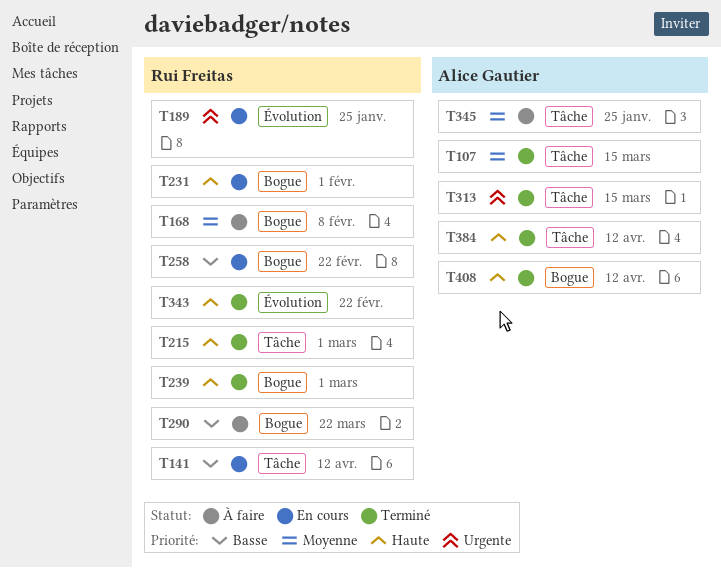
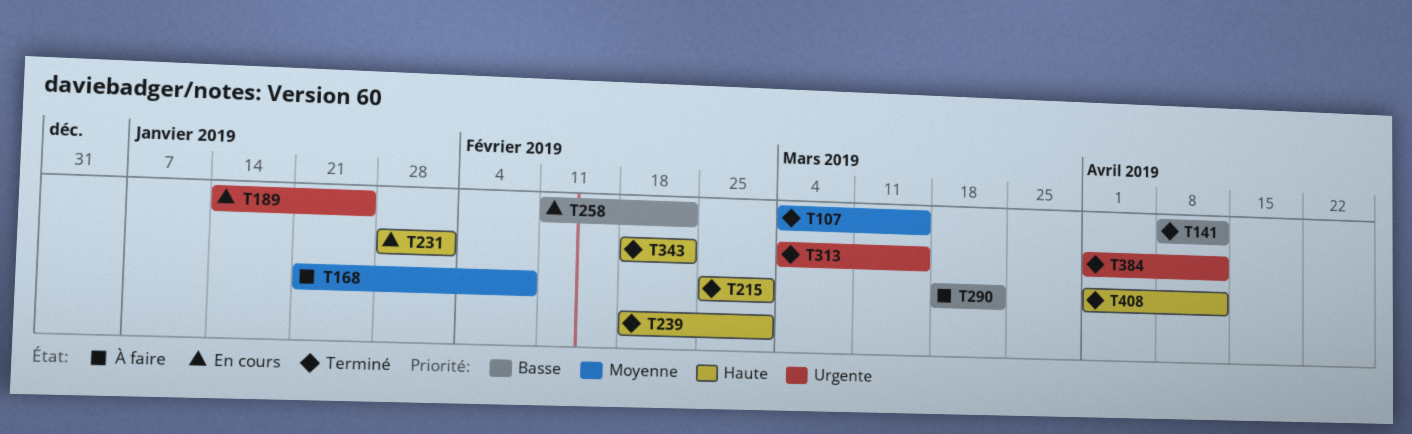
T141, status: En cours -> Terminé
T345: present -> none
T384, priority: Haute -> Urgente

